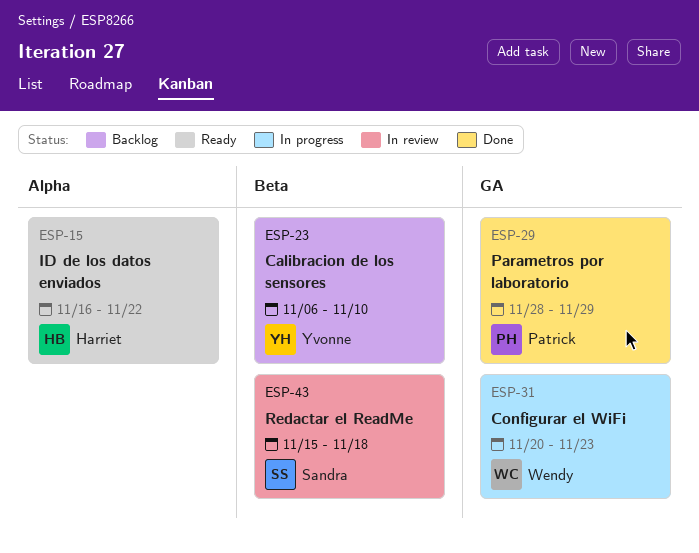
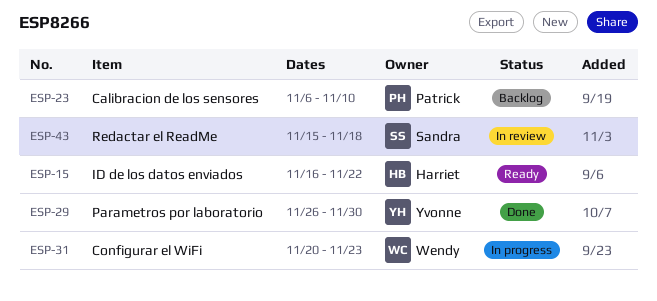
ESP-23, owner: Yvonne -> Patrick
ESP-29, owner: Patrick -> Yvonne
ESP-29, start: Nov 28 -> Nov 26
ESP-29, due: Nov 29 -> Nov 30

